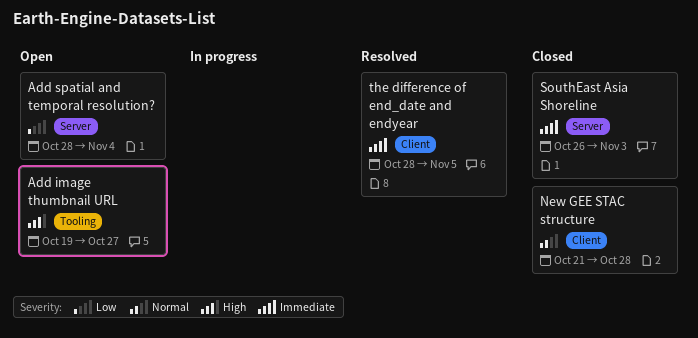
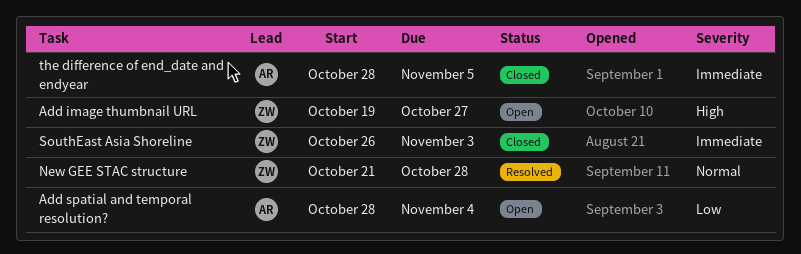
New GEE STAC structure, status: Closed -> Resolved
the difference of end_date and endyear, status: Resolved -> Closed

